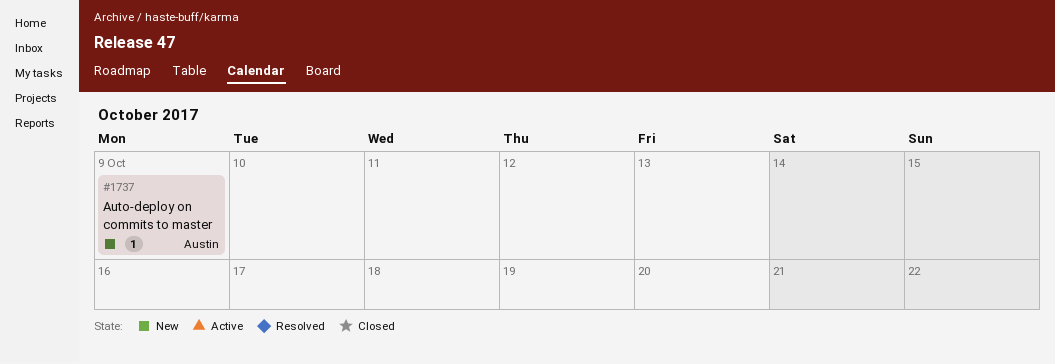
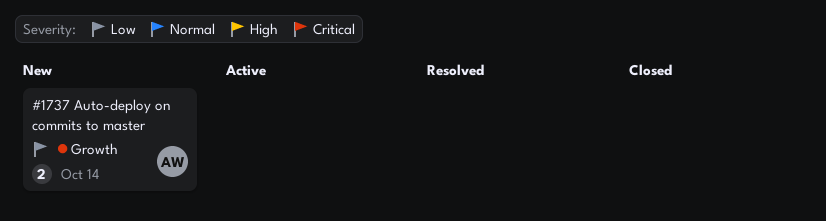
#1737, estimate: 1 -> 2
#1737, due: Oct 9 -> Oct 14

